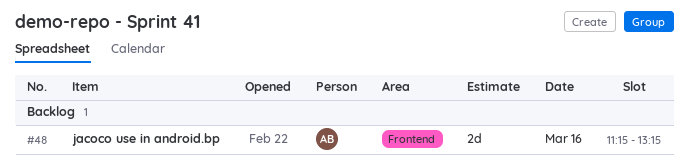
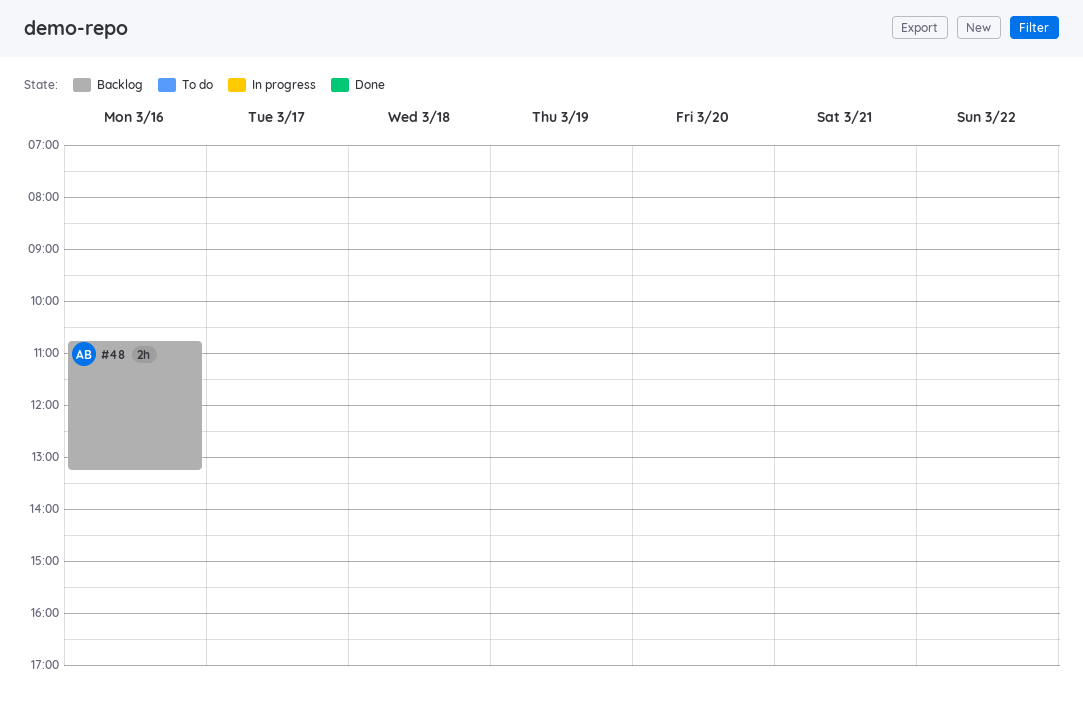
#48, estimate: 2d -> 2h
#48, begins: 11:15 -> 10:45

